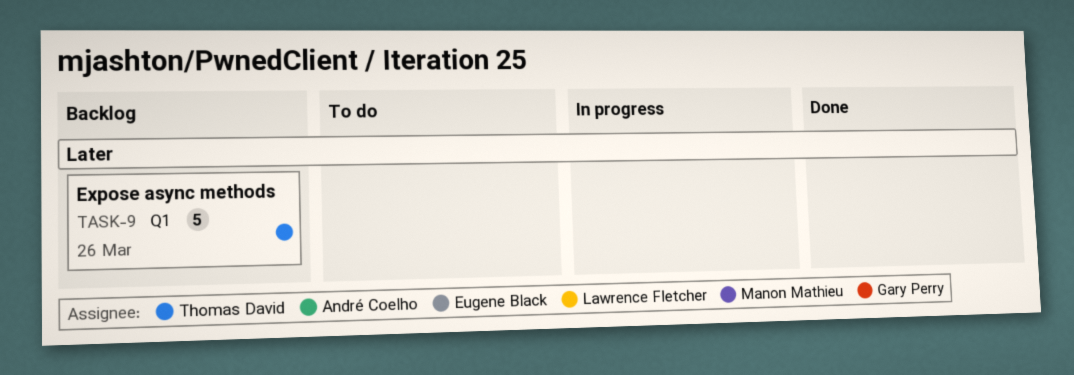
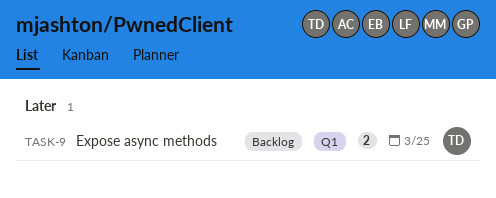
TASK-9, estimate: 5 -> 2
TASK-9, due: Mar 26 -> Mar 25

